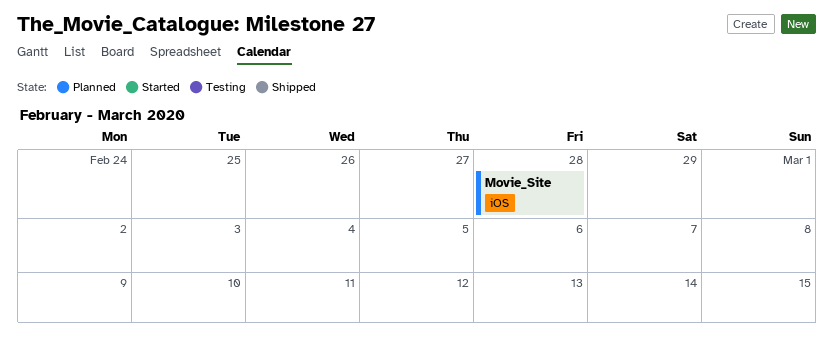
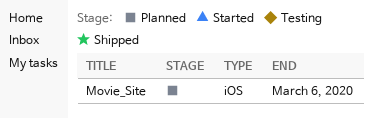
Movie_Site, due: Feb 28 -> Mar 6

